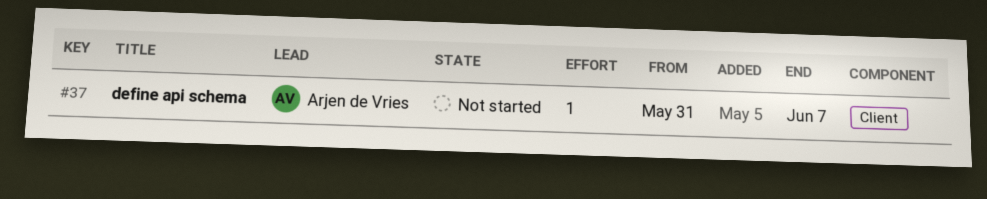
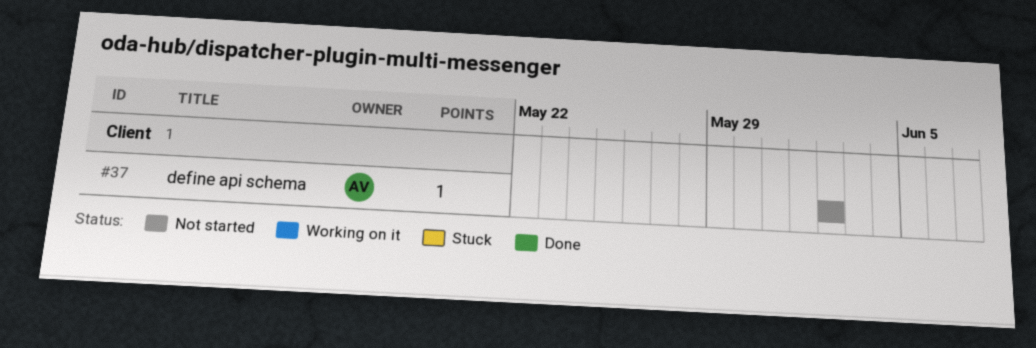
#37, start: May 31 -> Jun 2
#37, due: Jun 7 -> Jun 2

